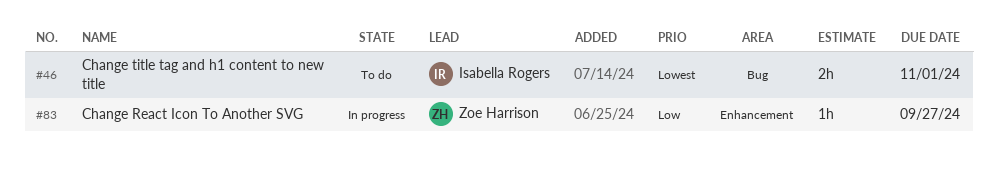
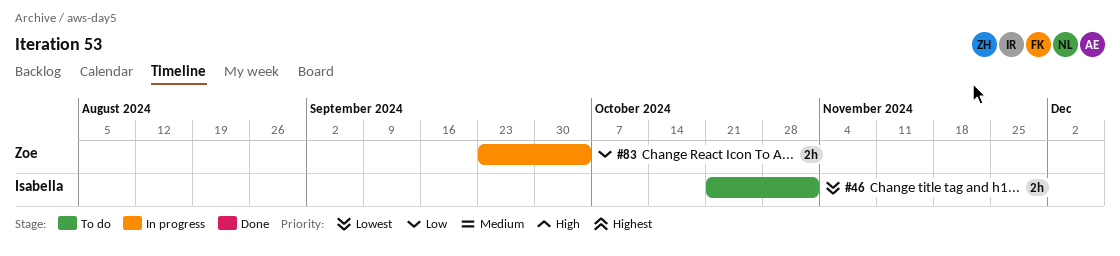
#83, estimate: 1h -> 2h
#83, due: Sep 27 -> Oct 4

